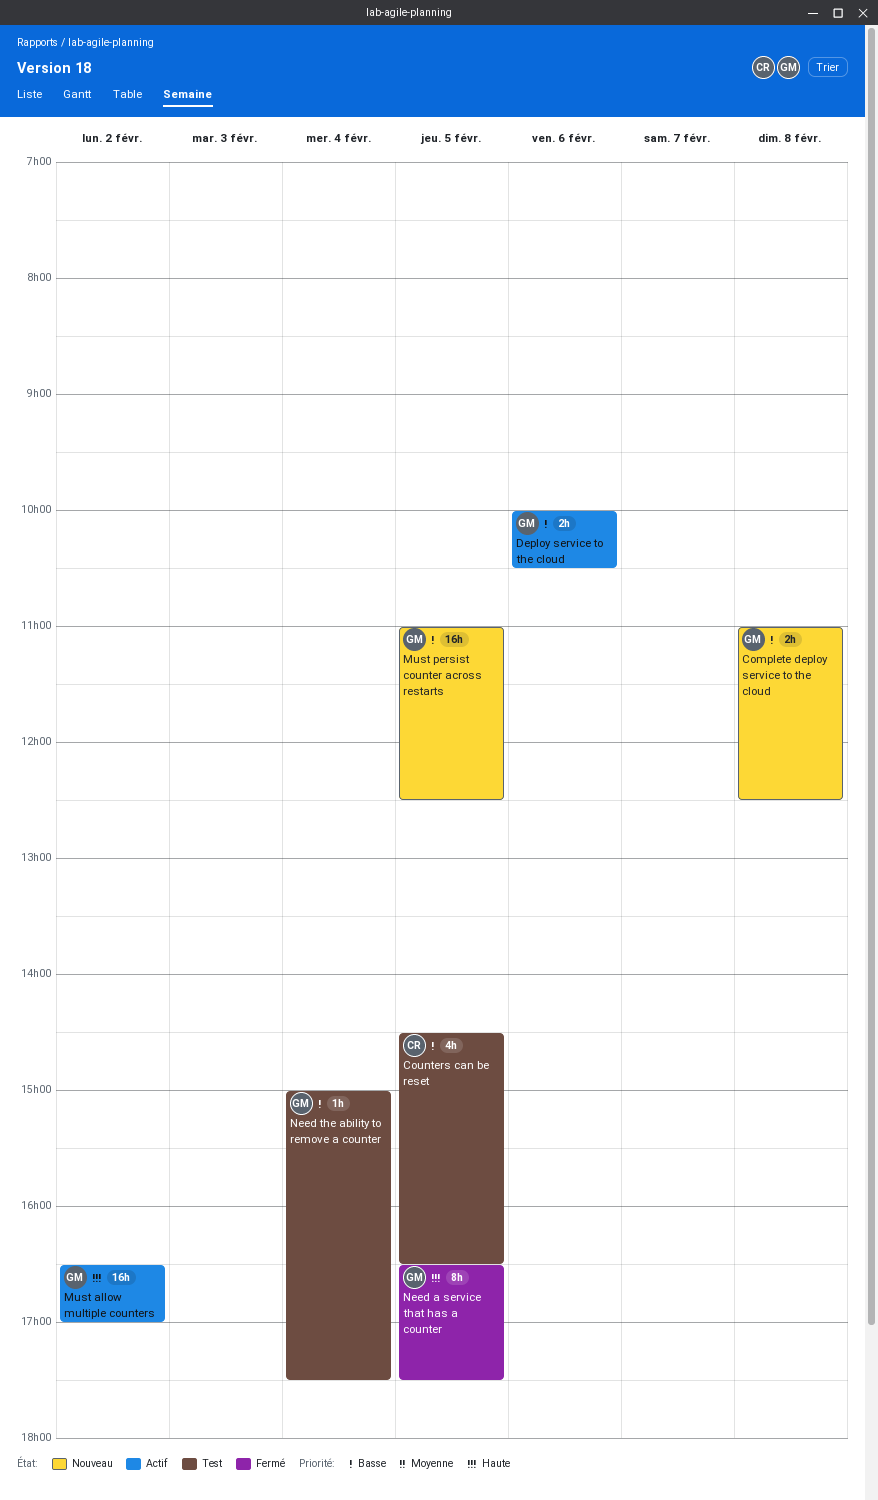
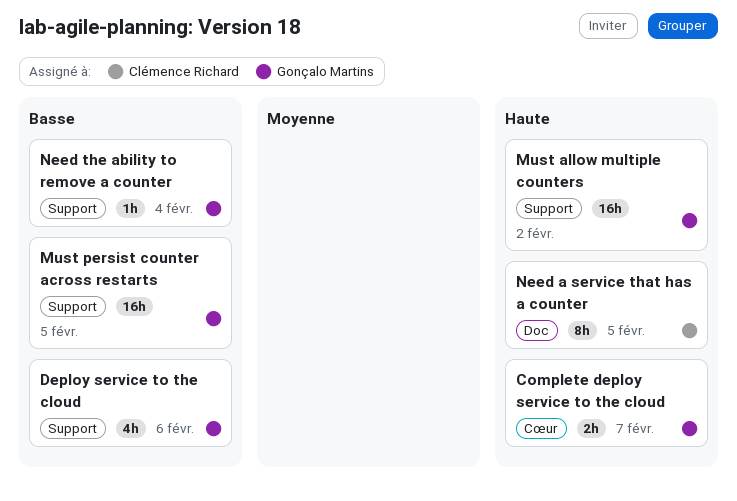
Complete deploy service to the cloud, priority: Basse -> Haute
Complete deploy service to the cloud, day: Feb 8 -> Feb 7
Counters can be reset: present -> none
Deploy service to the cloud, estimate: 2h -> 4h
Need a service that has a counter, owner: Gonçalo Martins -> Clémence Richard

